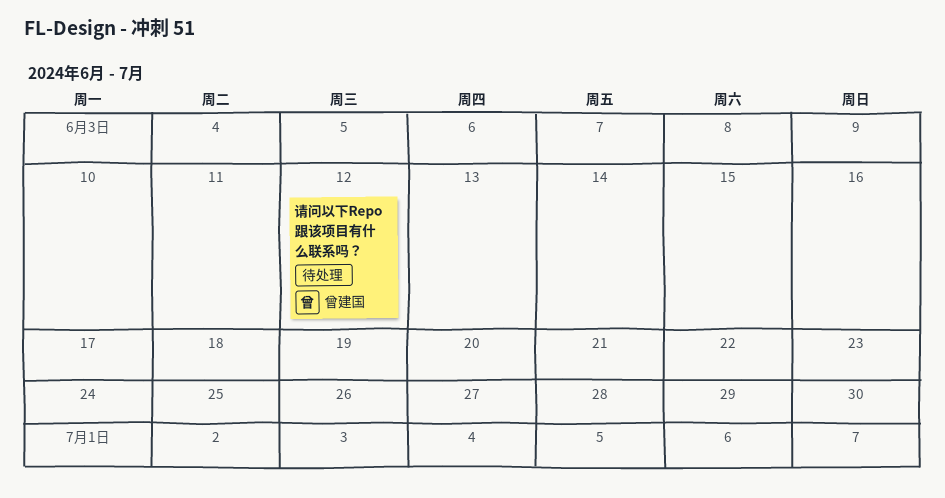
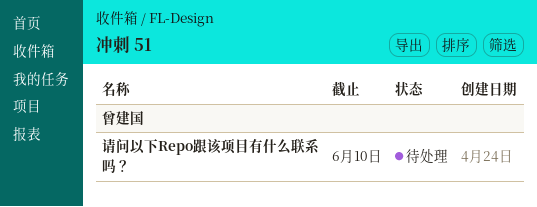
请问以下Repo跟该项目有什么联系吗？, due: Jun 12 -> Jun 10

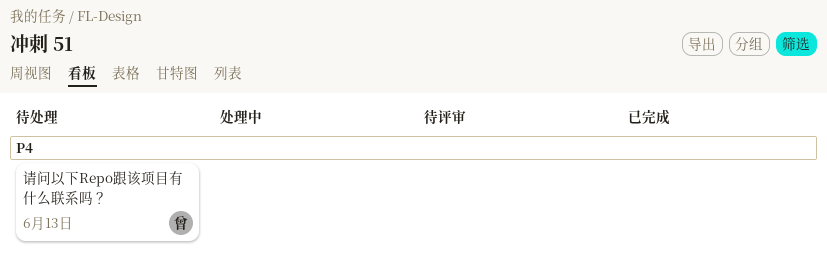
请问以下Repo跟该项目有什么联系吗？, due: Jun 10 -> Jun 13

